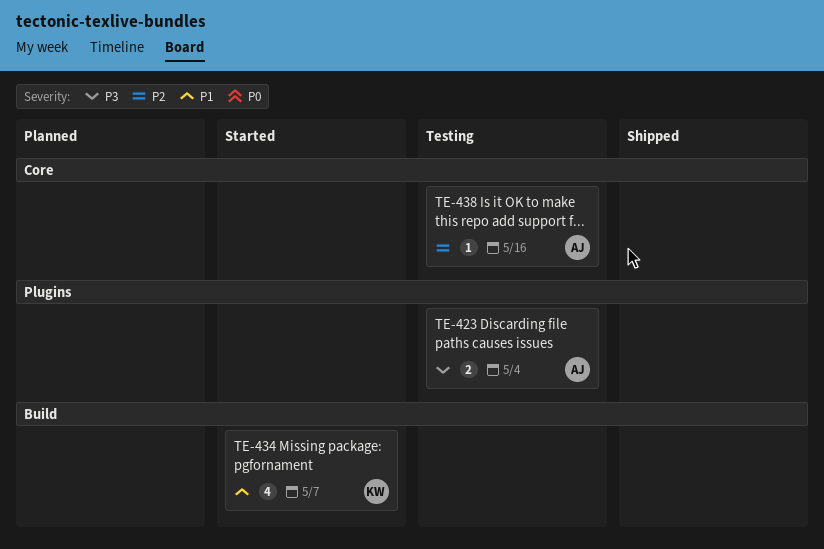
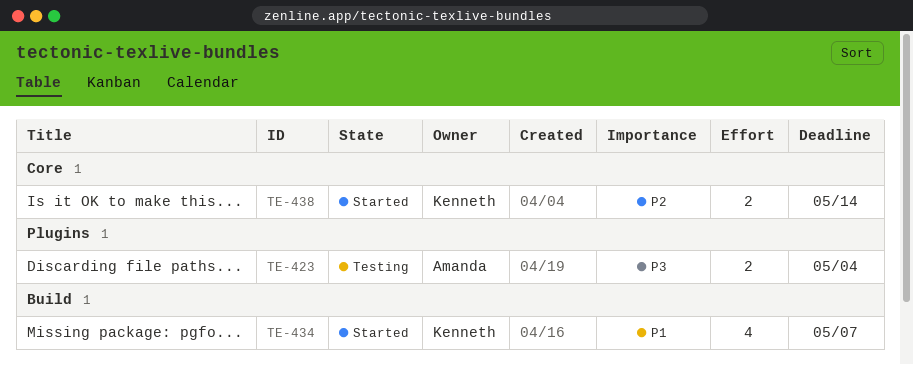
TE-438, status: Testing -> Started
TE-438, owner: Amanda -> Kenneth
TE-438, estimate: 1 -> 2
TE-438, due: May 16 -> May 14

